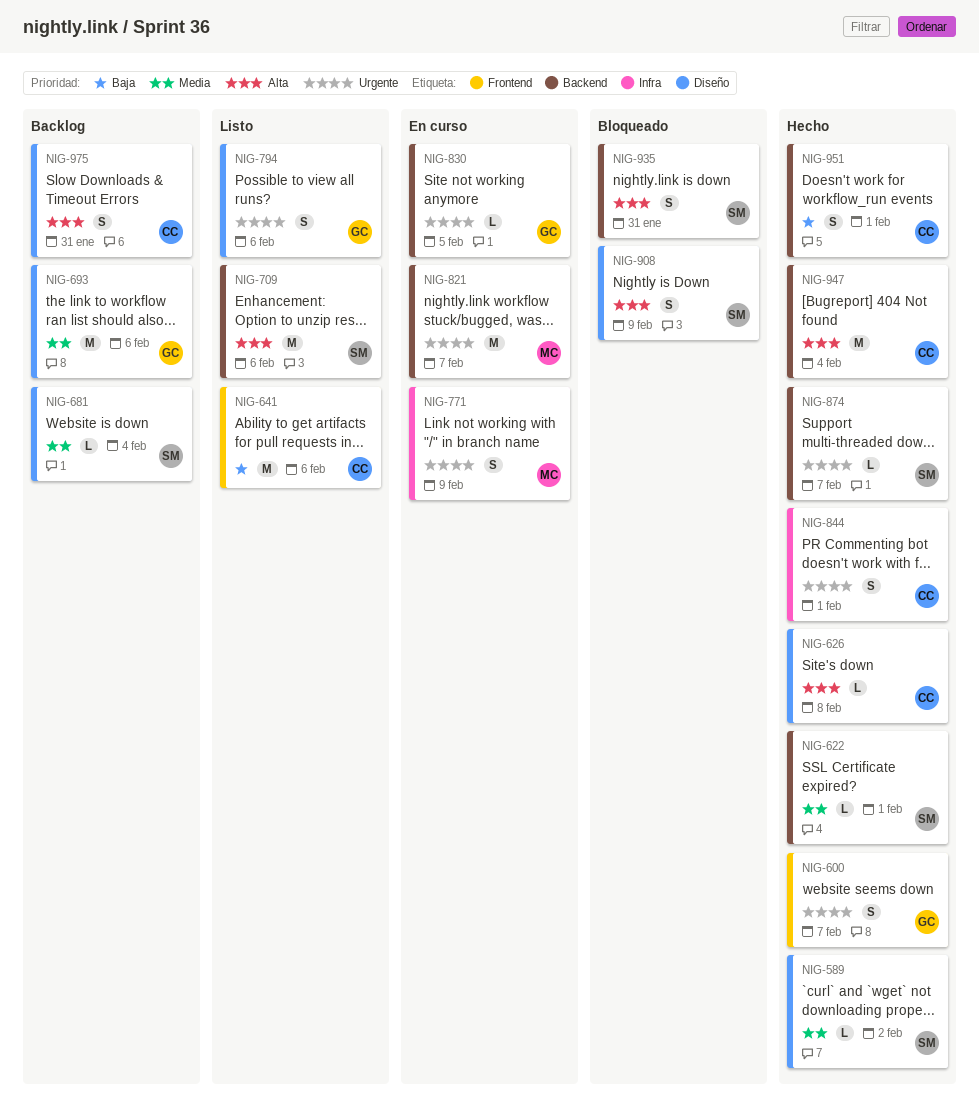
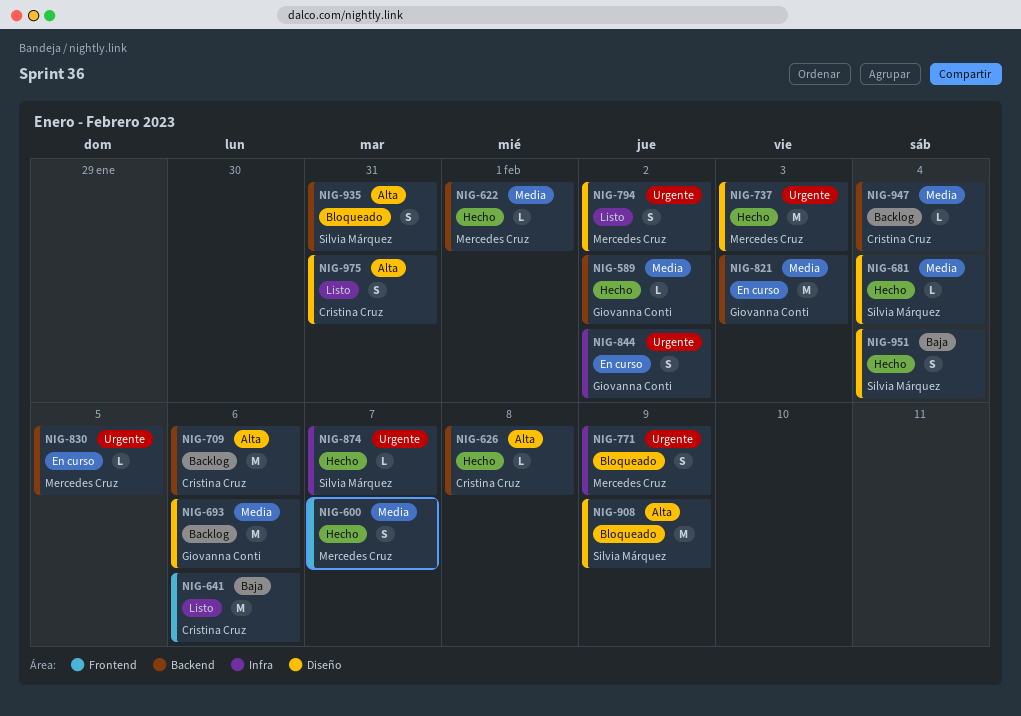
NIG-589, owner: Silvia Márquez -> Giovanna Conti
NIG-589, label: Diseño -> Backend
NIG-600, owner: Giovanna Conti -> Mercedes Cruz
NIG-600, priority: Urgente -> Media
NIG-622, owner: Silvia Márquez -> Mercedes Cruz
NIG-626, label: Diseño -> Backend
NIG-681, status: Backlog -> Hecho
NIG-709, status: Listo -> Backlog
NIG-709, owner: Silvia Márquez -> Cristina Cruz
NIG-737: none -> present
NIG-771, status: En curso -> Bloqueado
NIG-794, owner: Giovanna Conti -> Mercedes Cruz
NIG-794, due: Feb 6 -> Feb 2
NIG-821, owner: Mercedes Cruz -> Giovanna Conti
NIG-821, priority: Urgente -> Media
NIG-821, due: Feb 7 -> Feb 3
NIG-830, owner: Giovanna Conti -> Mercedes Cruz
NIG-844, status: Hecho -> En curso
NIG-844, owner: Cristina Cruz -> Giovanna Conti
NIG-844, due: Feb 1 -> Feb 2
NIG-874, label: Backend -> Infra
NIG-908, estimate: S -> M
NIG-947, status: Hecho -> Backlog
NIG-947, priority: Alta -> Media
NIG-947, estimate: M -> L
NIG-951, owner: Cristina Cruz -> Silvia Márquez
NIG-951, label: Backend -> Diseño
NIG-951, due: Feb 1 -> Feb 4
NIG-975, status: Backlog -> Listo

